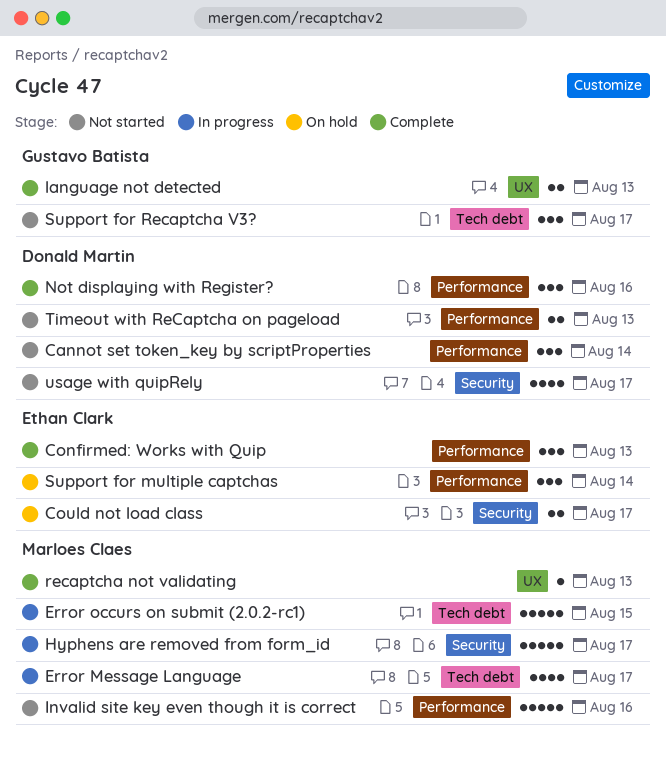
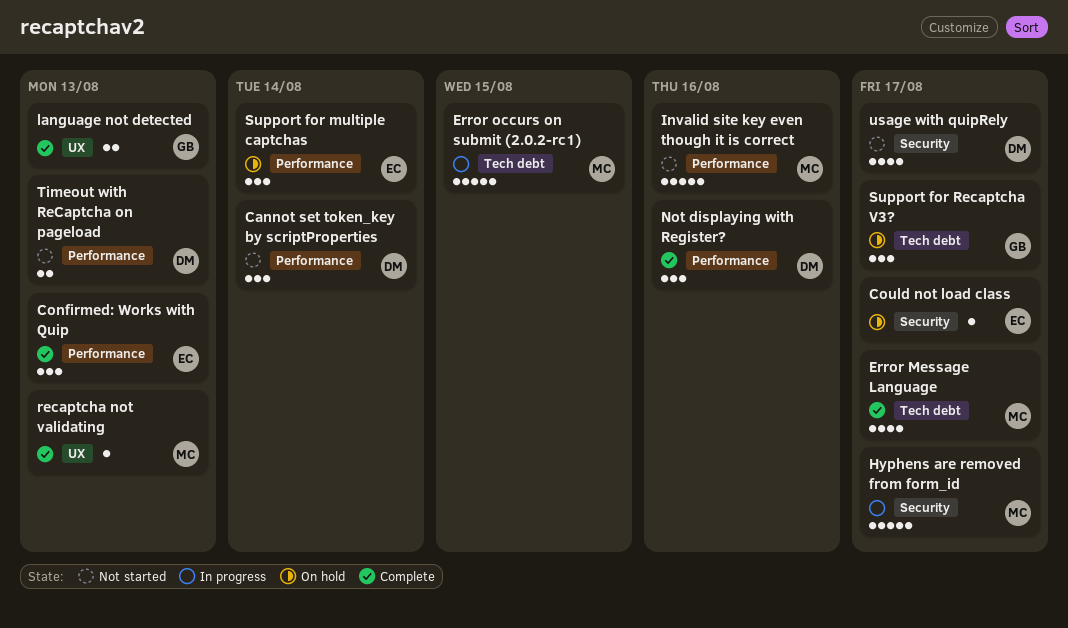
Could not load class, estimate: 2 -> 1
Error Message Language, status: In progress -> Complete
Support for Recaptcha V3?, status: Not started -> On hold

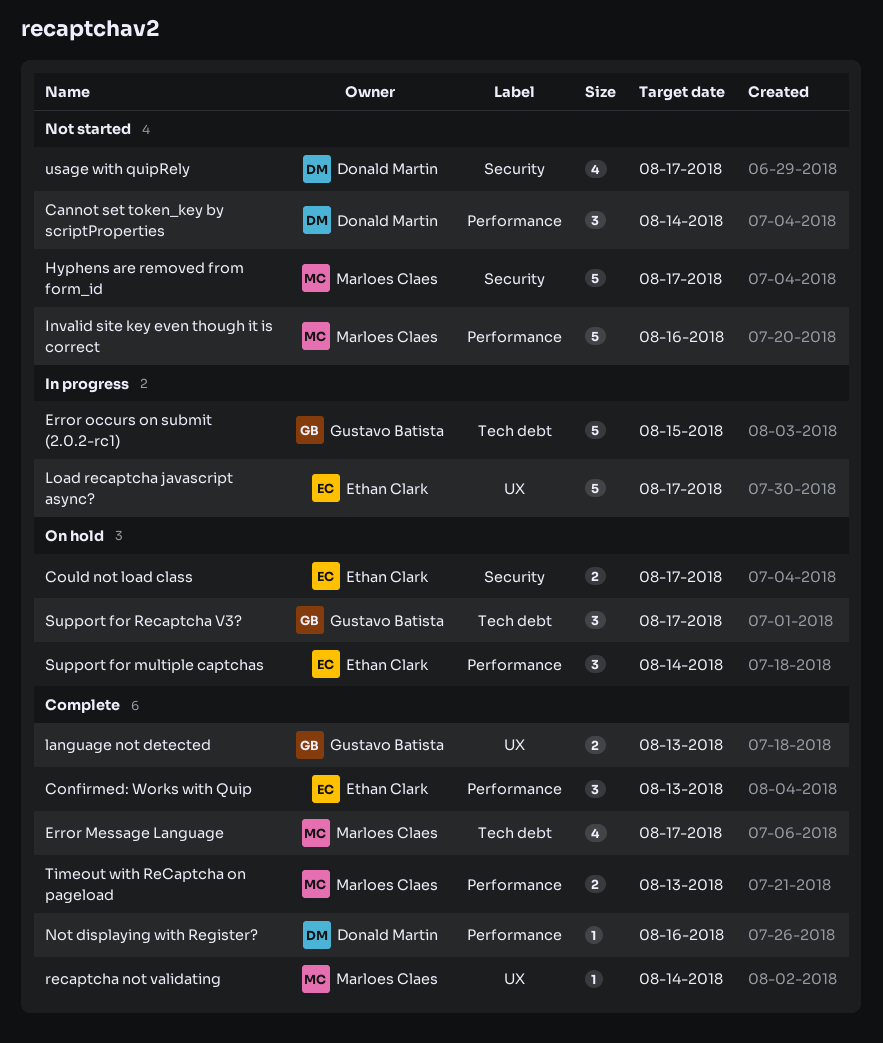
Could not load class, estimate: 1 -> 2
Error occurs on submit (2.0.2-rc1), owner: Marloes Claes -> Gustavo Batista
Hyphens are removed from form_id, status: In progress -> Not started
Load recaptcha javascript async?: none -> present
Not displaying with Register?, estimate: 3 -> 1
recaptcha not validating, due: Aug 13 -> Aug 14
Timeout with ReCaptcha on pageload, status: Not started -> Complete
Timeout with ReCaptcha on pageload, owner: Donald Martin -> Marloes Claes

